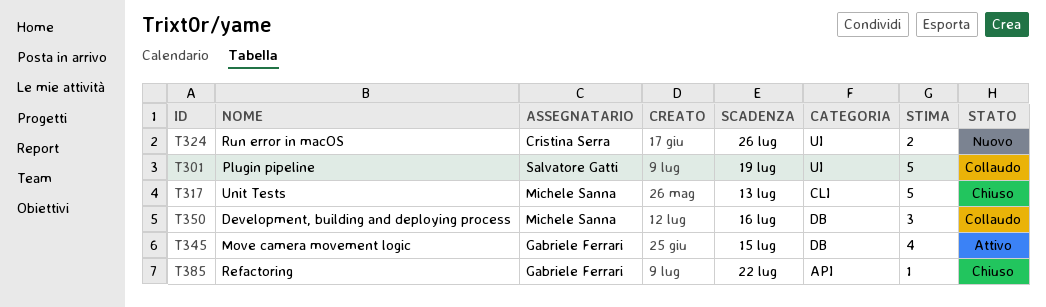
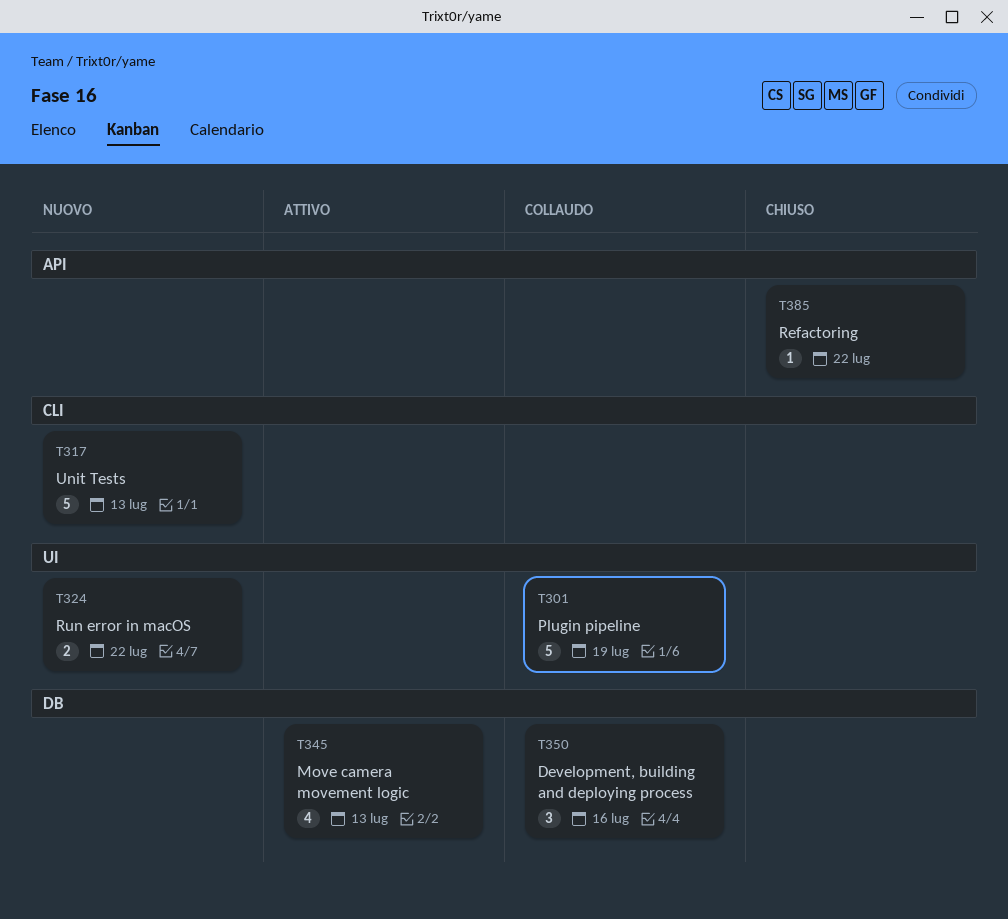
T317, status: Chiuso -> Nuovo
T324, due: Jul 26 -> Jul 22
T345, due: Jul 15 -> Jul 13

